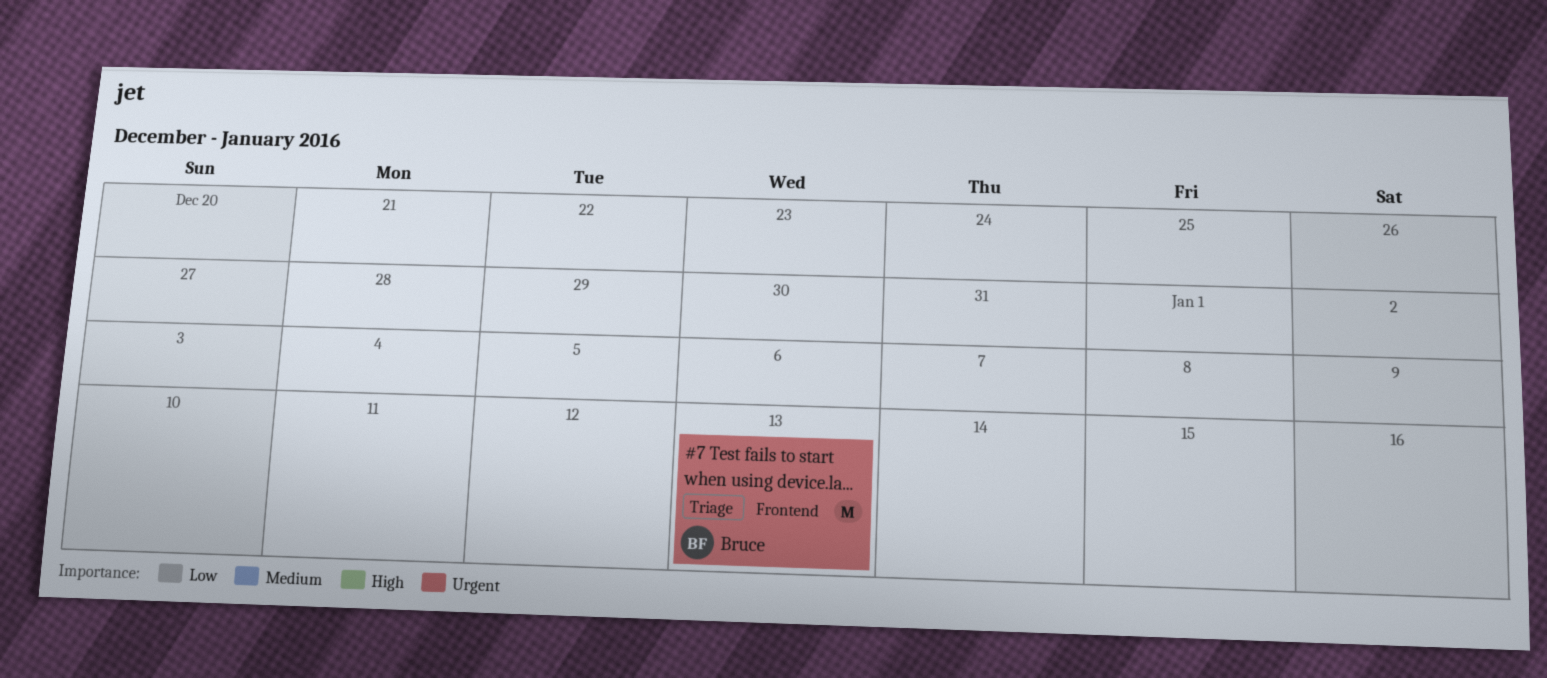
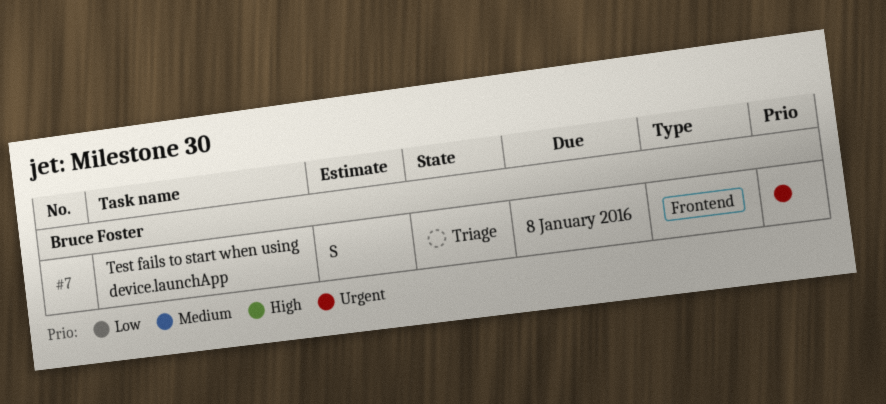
#7, estimate: M -> S
#7, due: Jan 13 -> Jan 8

